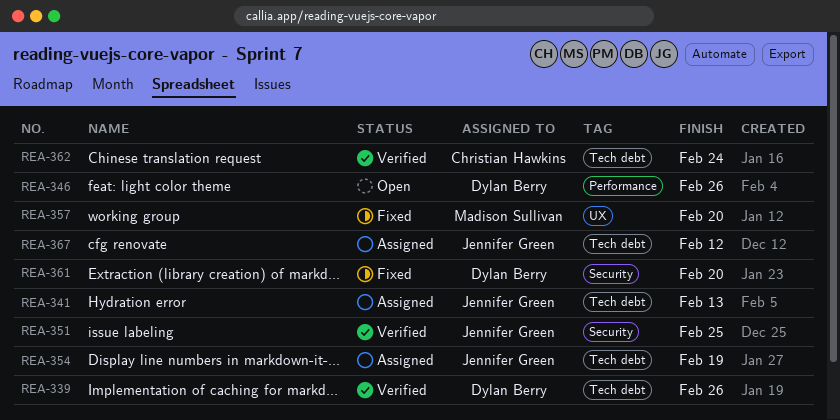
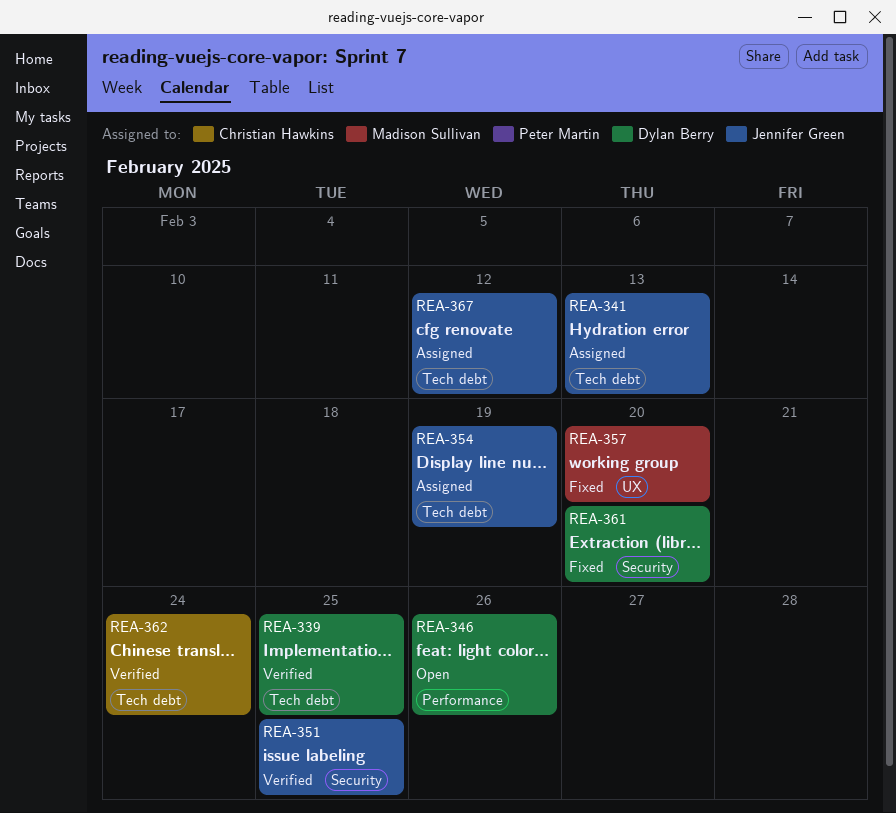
REA-339, due: Feb 26 -> Feb 25

